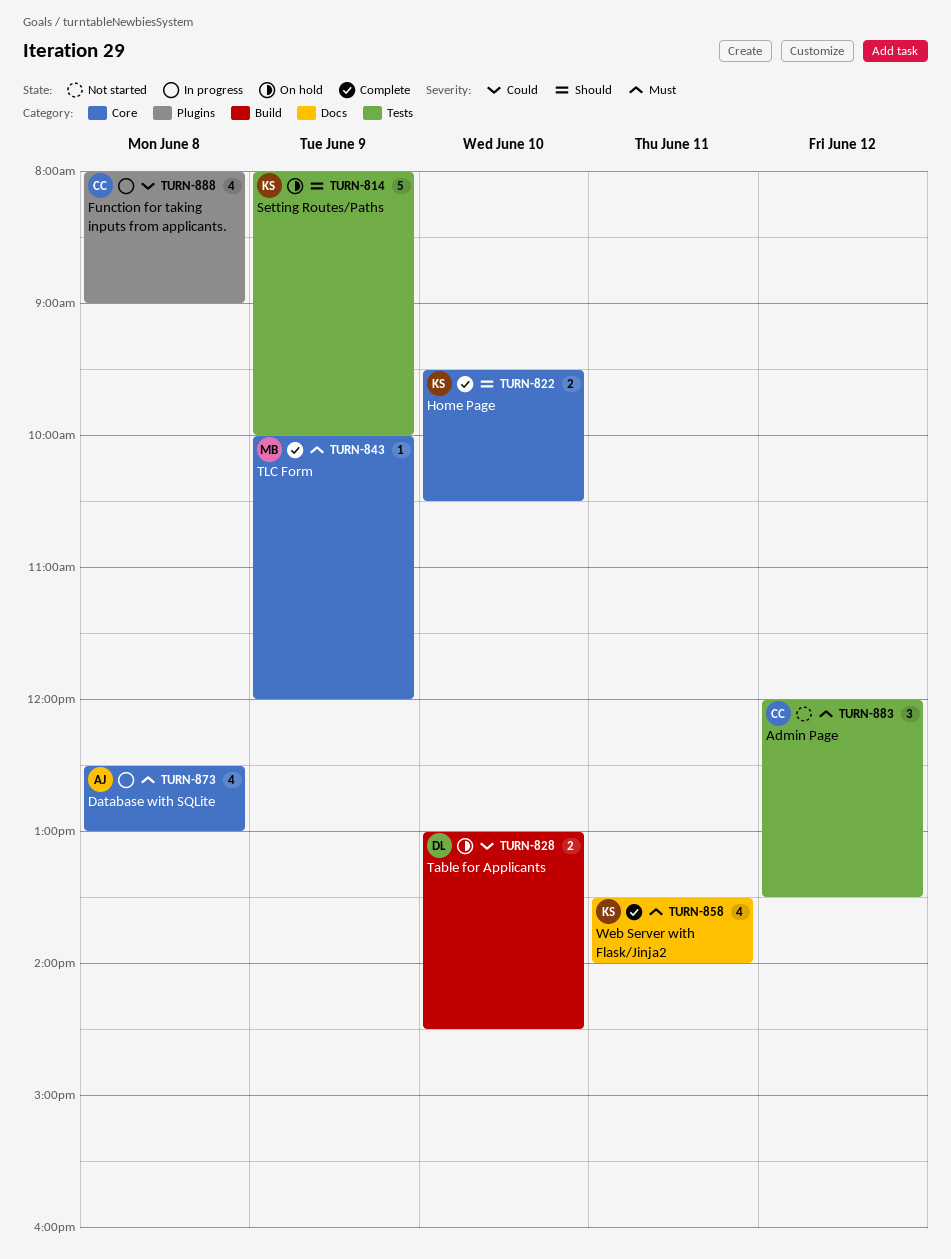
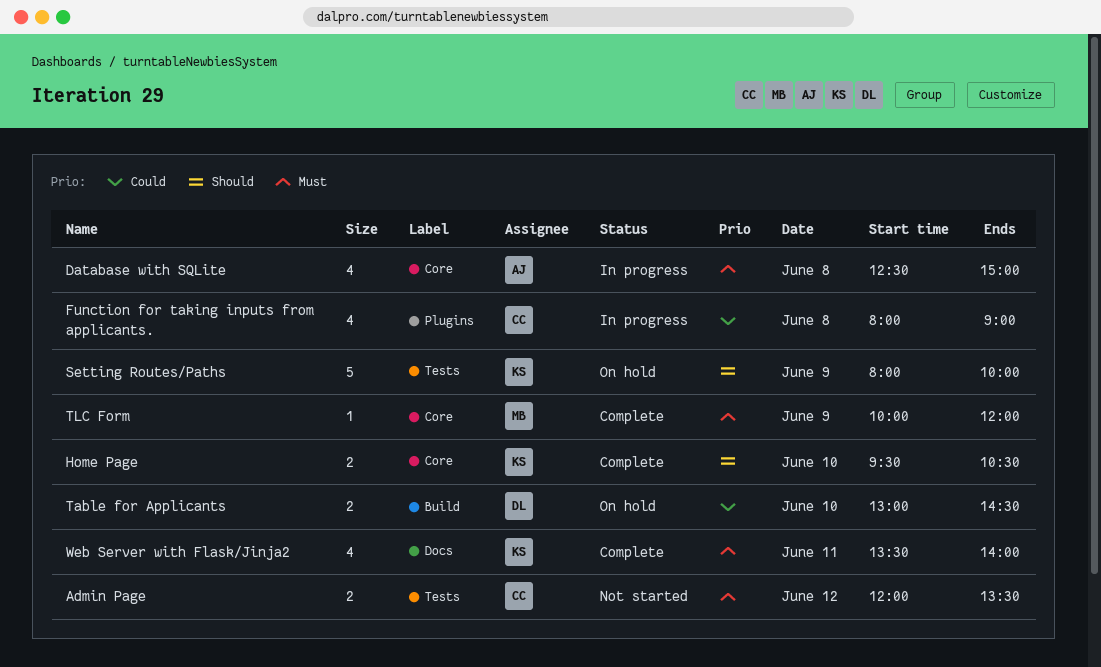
Admin Page, estimate: 3 -> 2
Database with SQLite, ends: 13:00 -> 15:00

